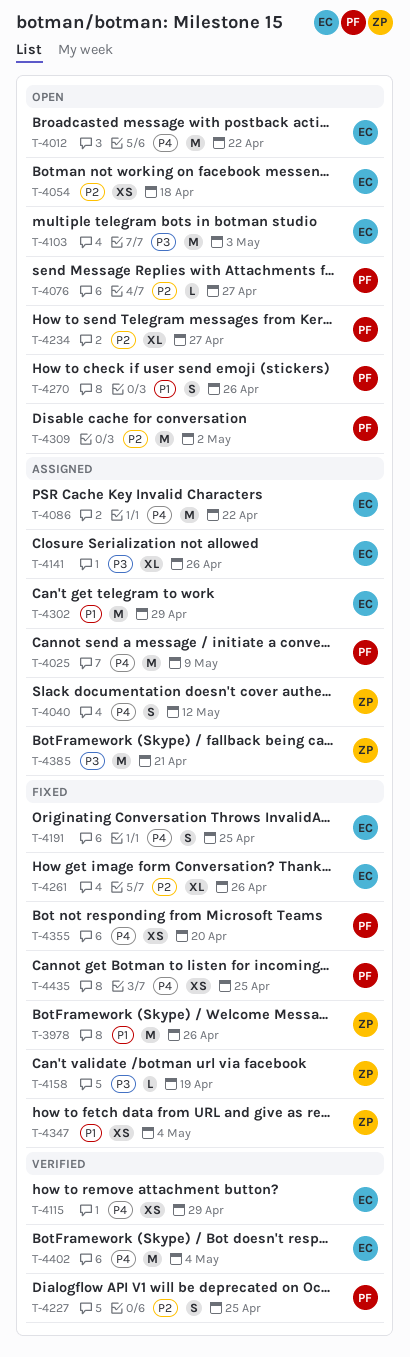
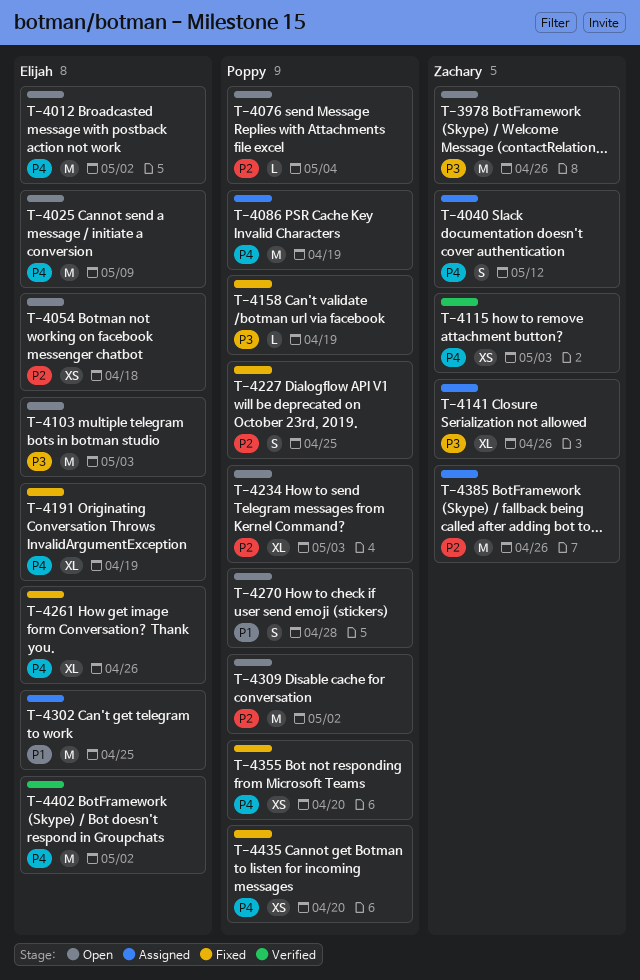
T-3978, status: Fixed -> Open
T-3978, priority: P1 -> P3
T-4012, due: Apr 22 -> May 2
T-4025, status: Assigned -> Open
T-4025, owner: Poppy -> Elijah
T-4076, due: Apr 27 -> May 4
T-4086, owner: Elijah -> Poppy
T-4086, due: Apr 22 -> Apr 19
T-4115, owner: Elijah -> Zachary
T-4115, due: Apr 29 -> May 3
T-4141, owner: Elijah -> Zachary
T-4158, owner: Zachary -> Poppy
T-4191, estimate: S -> XL
T-4191, due: Apr 25 -> Apr 19
T-4227, status: Verified -> Fixed
T-4234, due: Apr 27 -> May 3
T-4261, priority: P2 -> P4
T-4270, due: Apr 26 -> Apr 28
T-4302, due: Apr 29 -> Apr 25
T-4347: present -> none
T-4385, priority: P3 -> P2
T-4385, due: Apr 21 -> Apr 26
T-4402, due: May 4 -> May 2
T-4435, due: Apr 25 -> Apr 20

